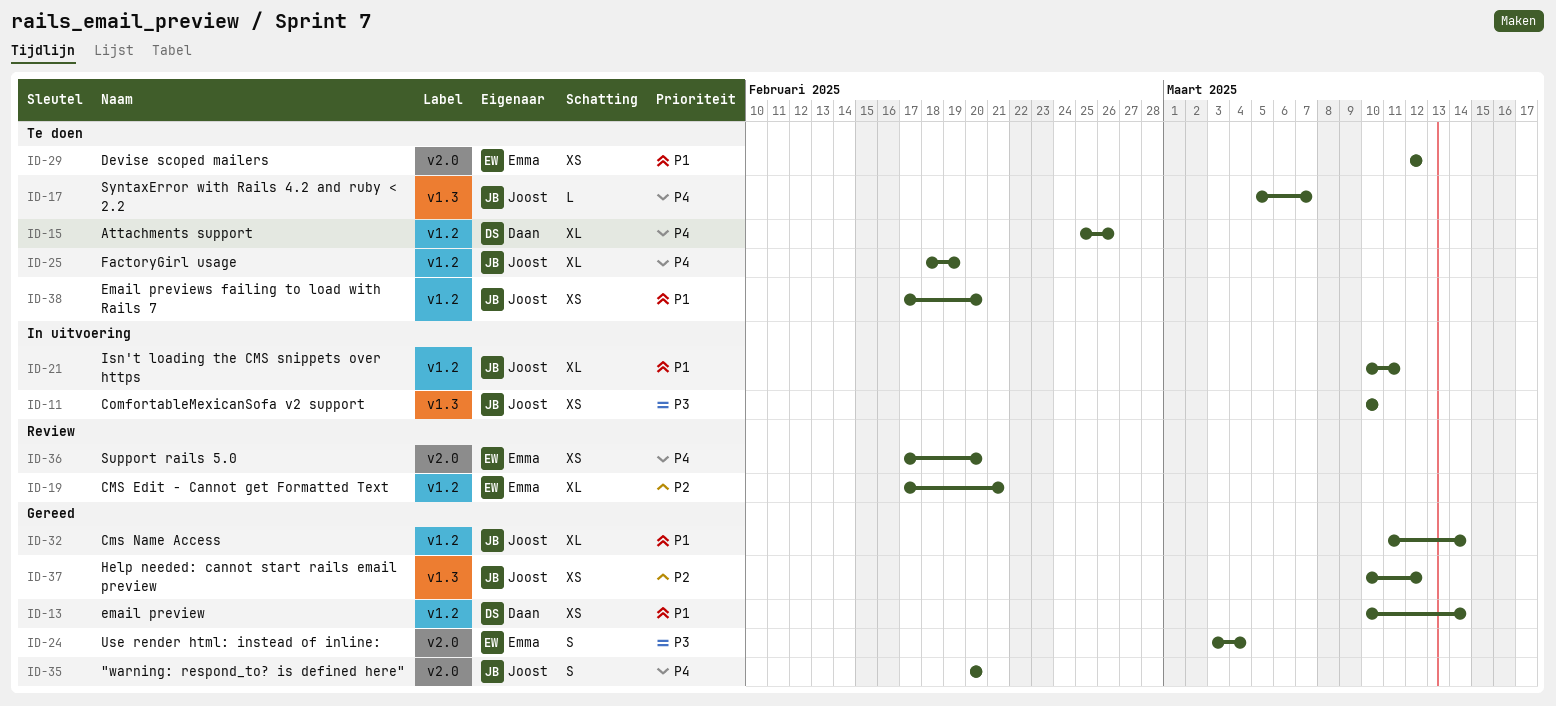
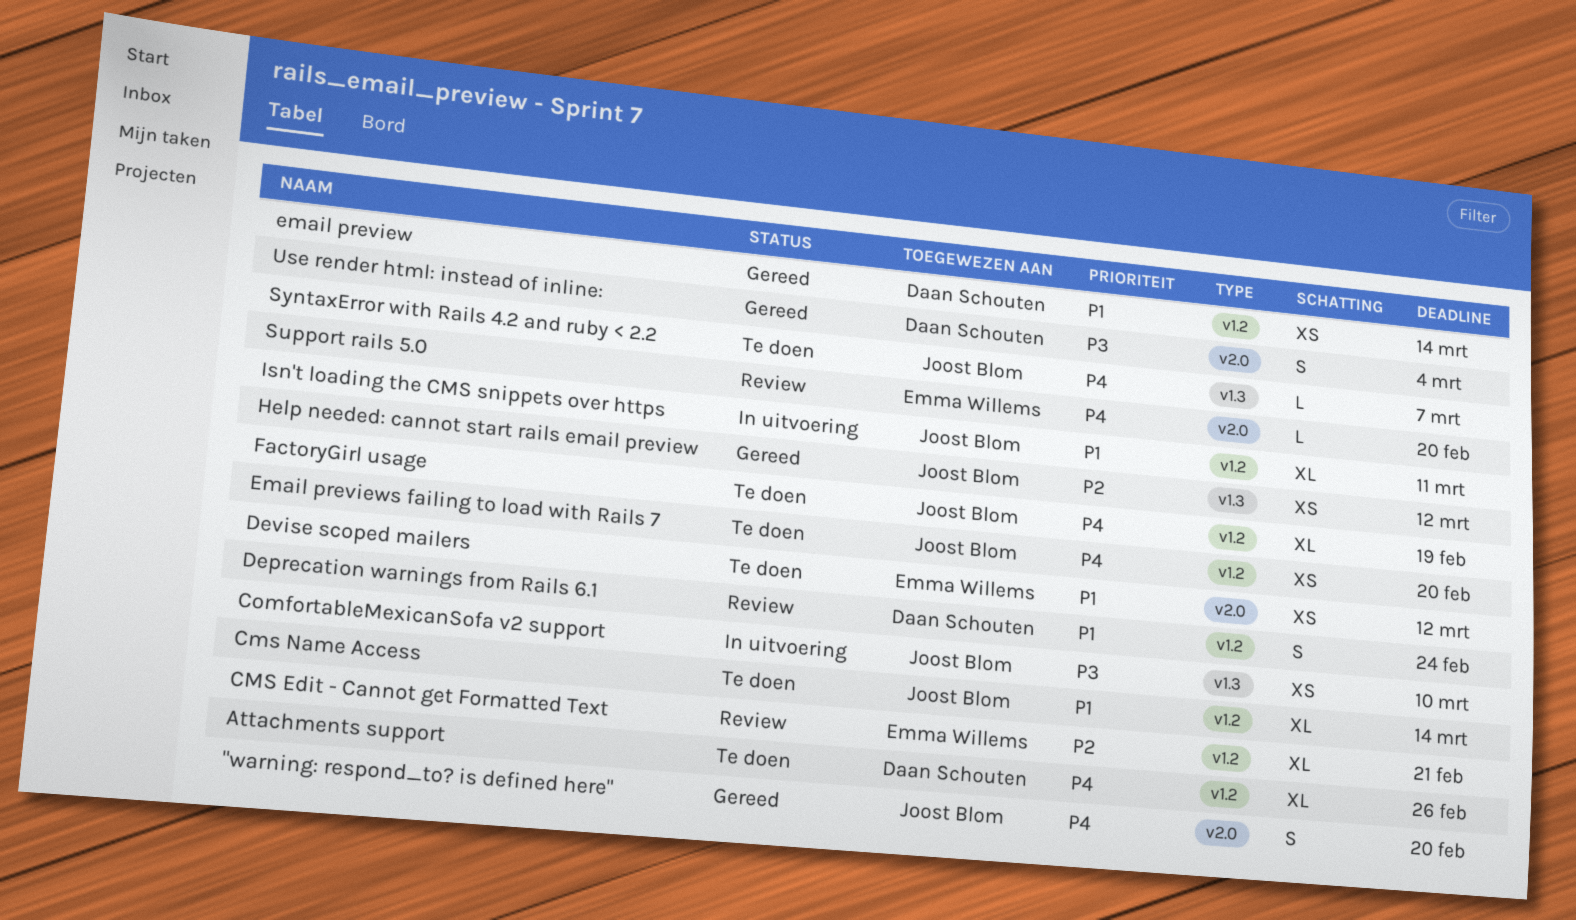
Cms Name Access, status: Gereed -> Te doen
Deprecation warnings from Rails 6.1: none -> present
Email previews failing to load with Rails 7, priority: P1 -> P4
Support rails 5.0, estimate: XS -> L
Use render html: instead of inline:, owner: Emma Willems -> Daan Schouten

